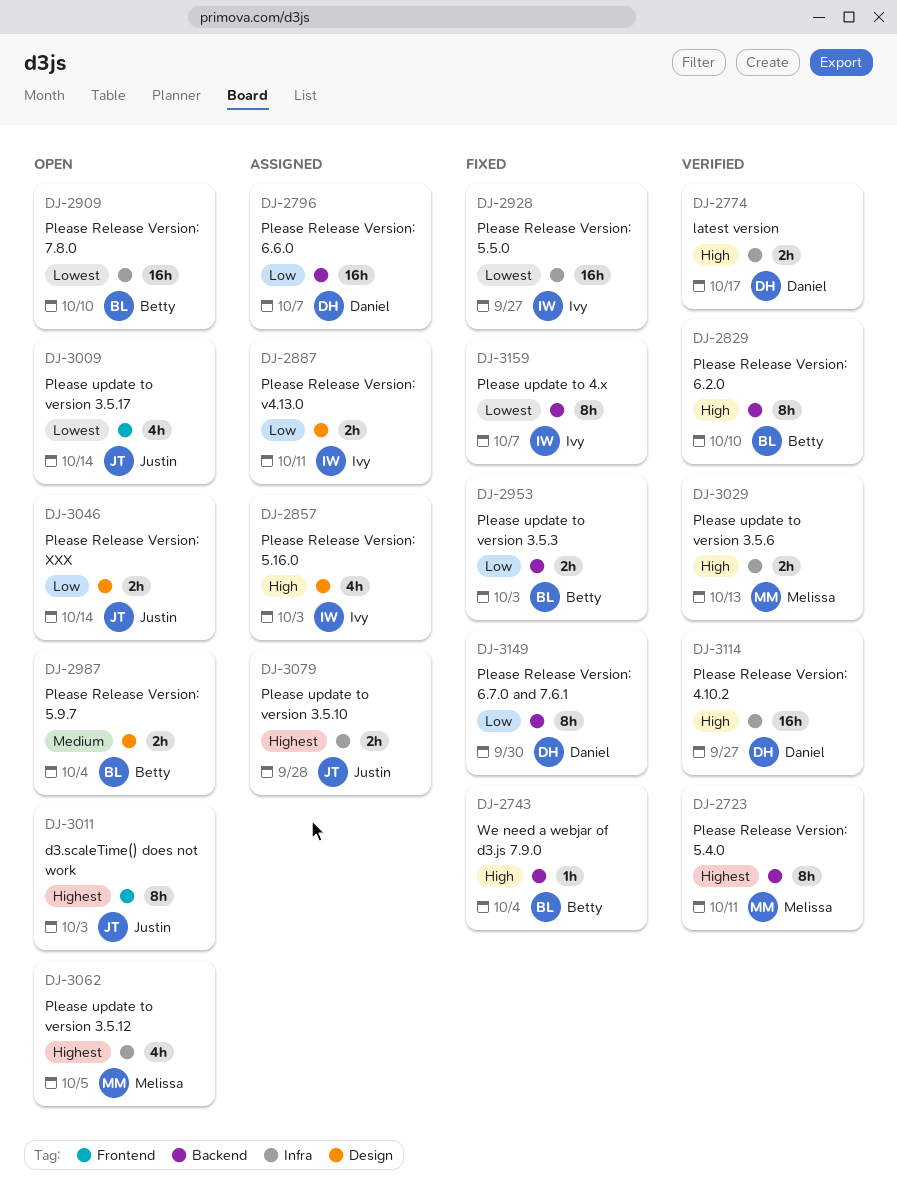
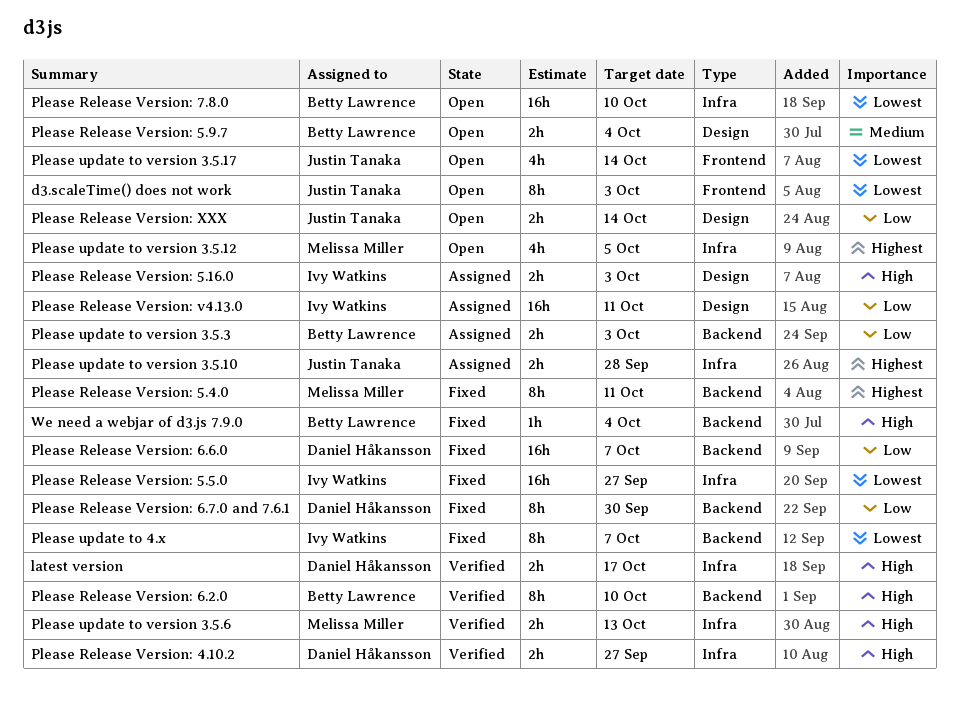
d3.scaleTime() does not work, priority: Highest -> Lowest
Please Release Version: 4.10.2, estimate: 16h -> 2h
Please Release Version: 5.16.0, estimate: 4h -> 2h
Please Release Version: 5.4.0, status: Verified -> Fixed
Please Release Version: 6.6.0, status: Assigned -> Fixed
Please Release Version: v4.13.0, estimate: 2h -> 16h
Please update to version 3.5.3, status: Fixed -> Assigned

